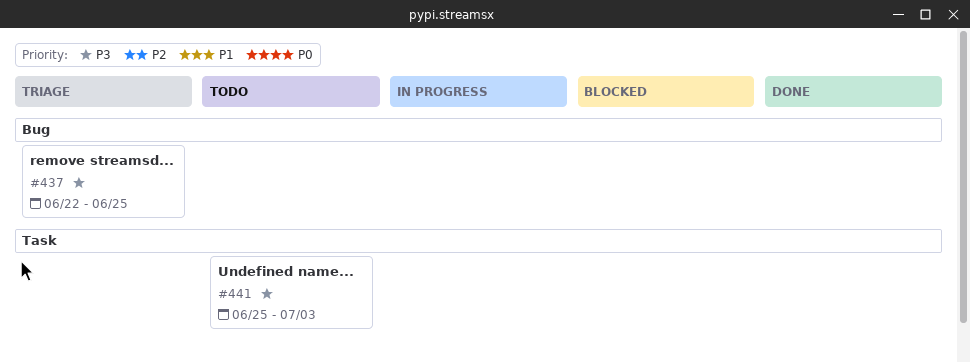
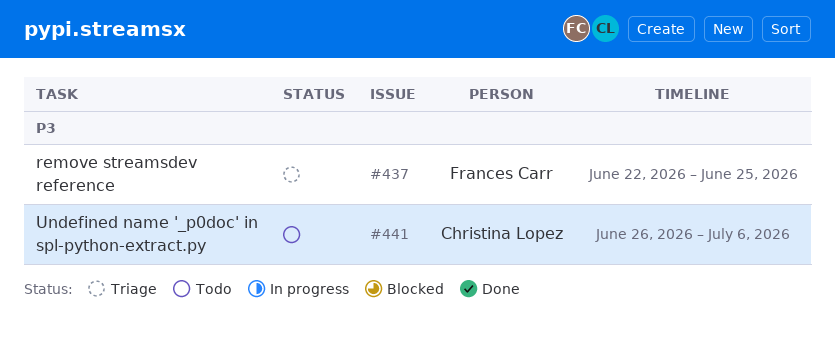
#441, start: Jun 25 -> Jun 26
#441, due: Jul 3 -> Jul 6

